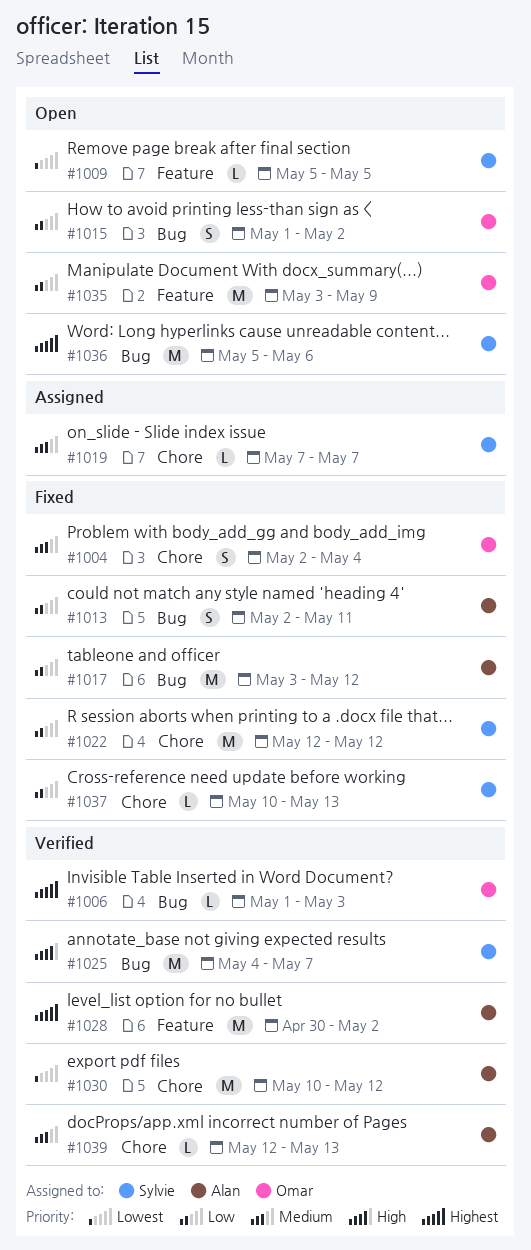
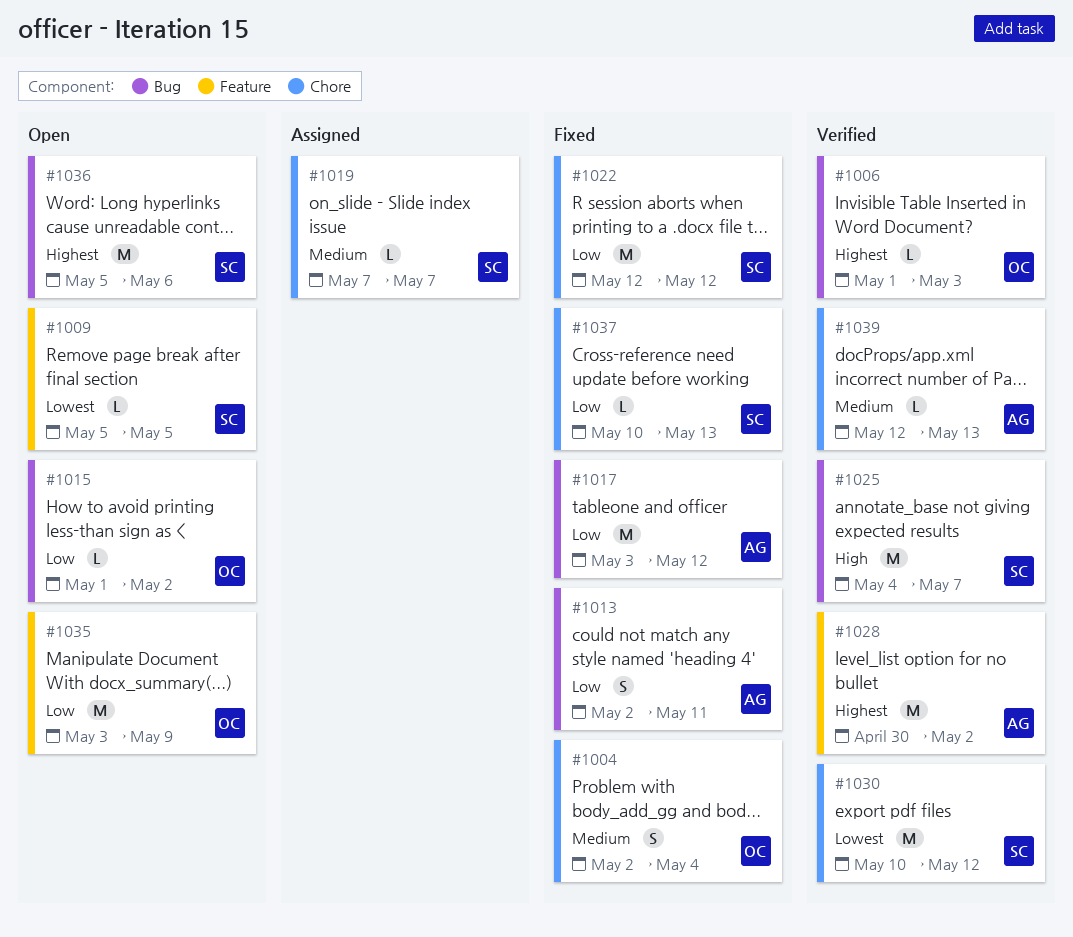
#1015, estimate: S -> L
#1030, owner: Alan -> Sylvie

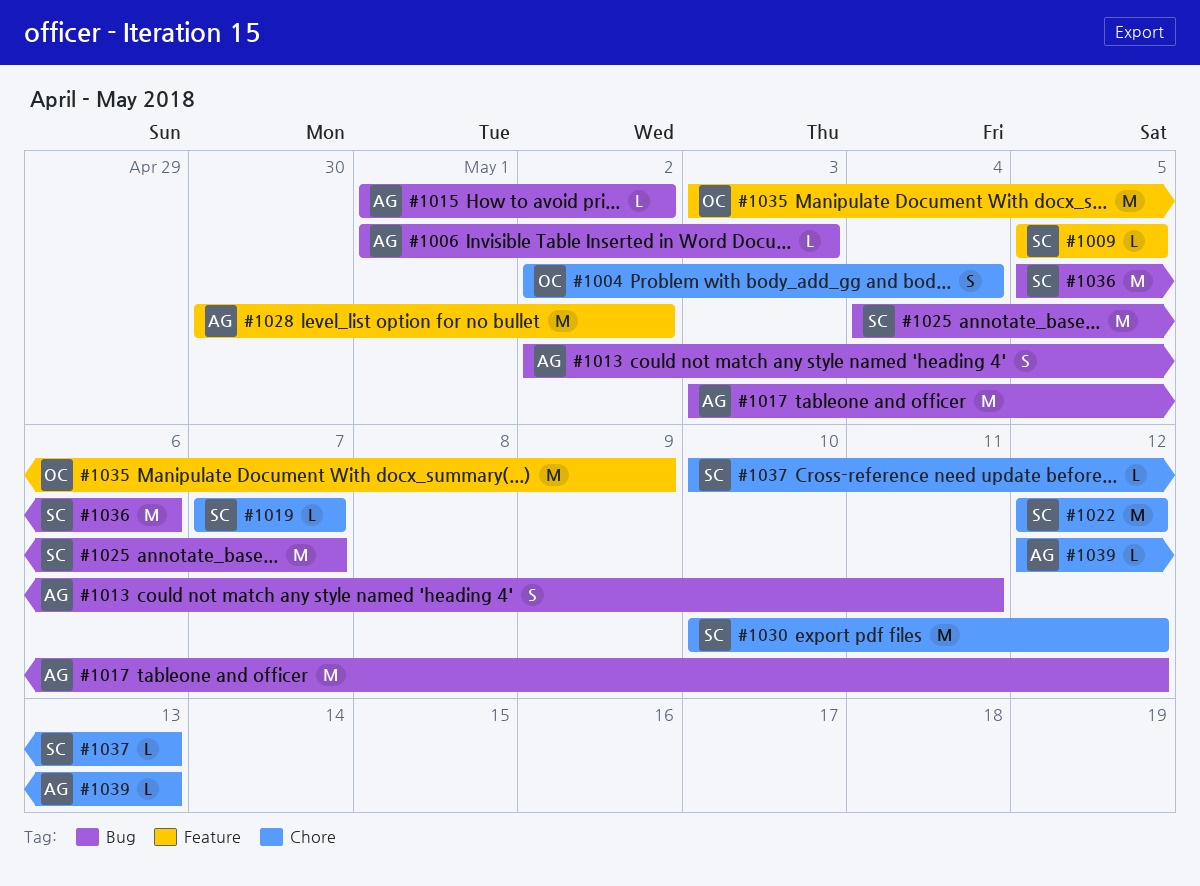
#1006, owner: OC -> AG
#1015, owner: OC -> AG

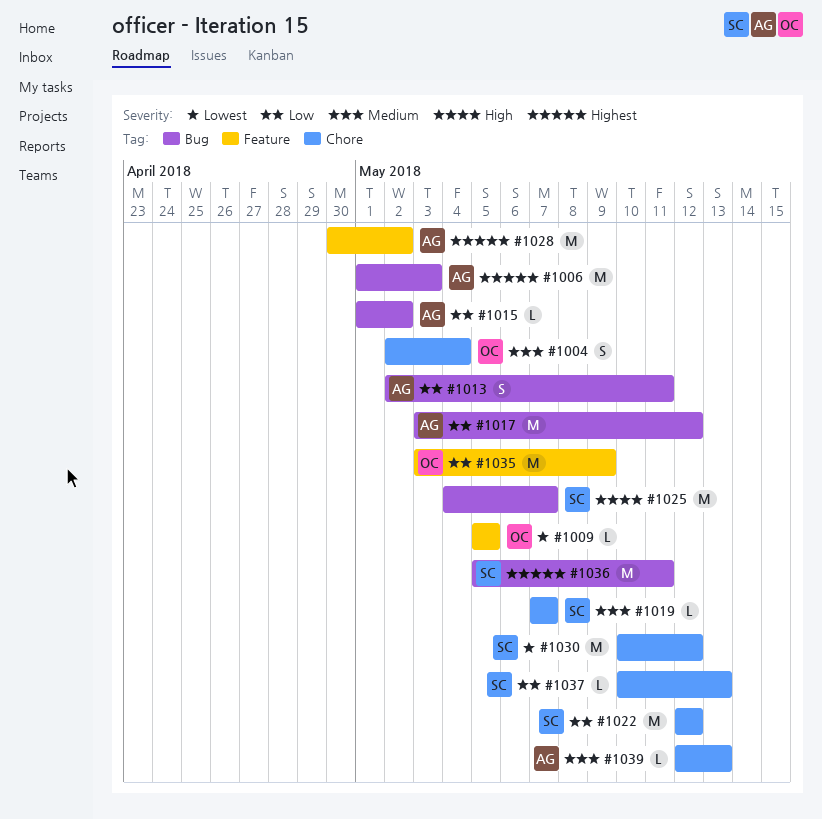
#1006, estimate: L -> M
#1009, owner: SC -> OC
#1036, due: May 6 -> May 11

